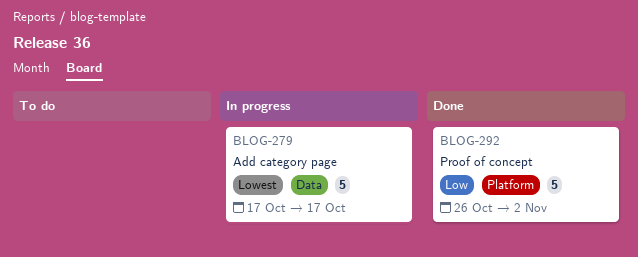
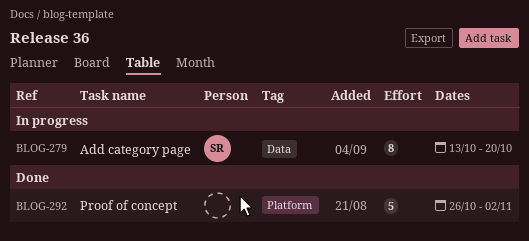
BLOG-279, estimate: 5 -> 8
BLOG-279, start: Oct 17 -> Oct 13
BLOG-279, due: Oct 17 -> Oct 20

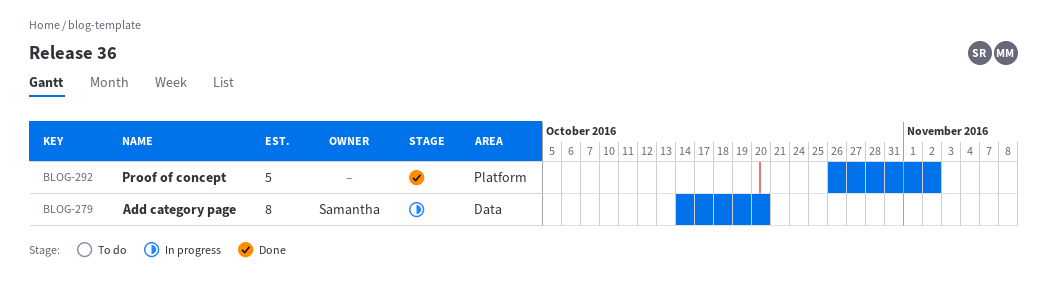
BLOG-279, start: Oct 13 -> Oct 14

